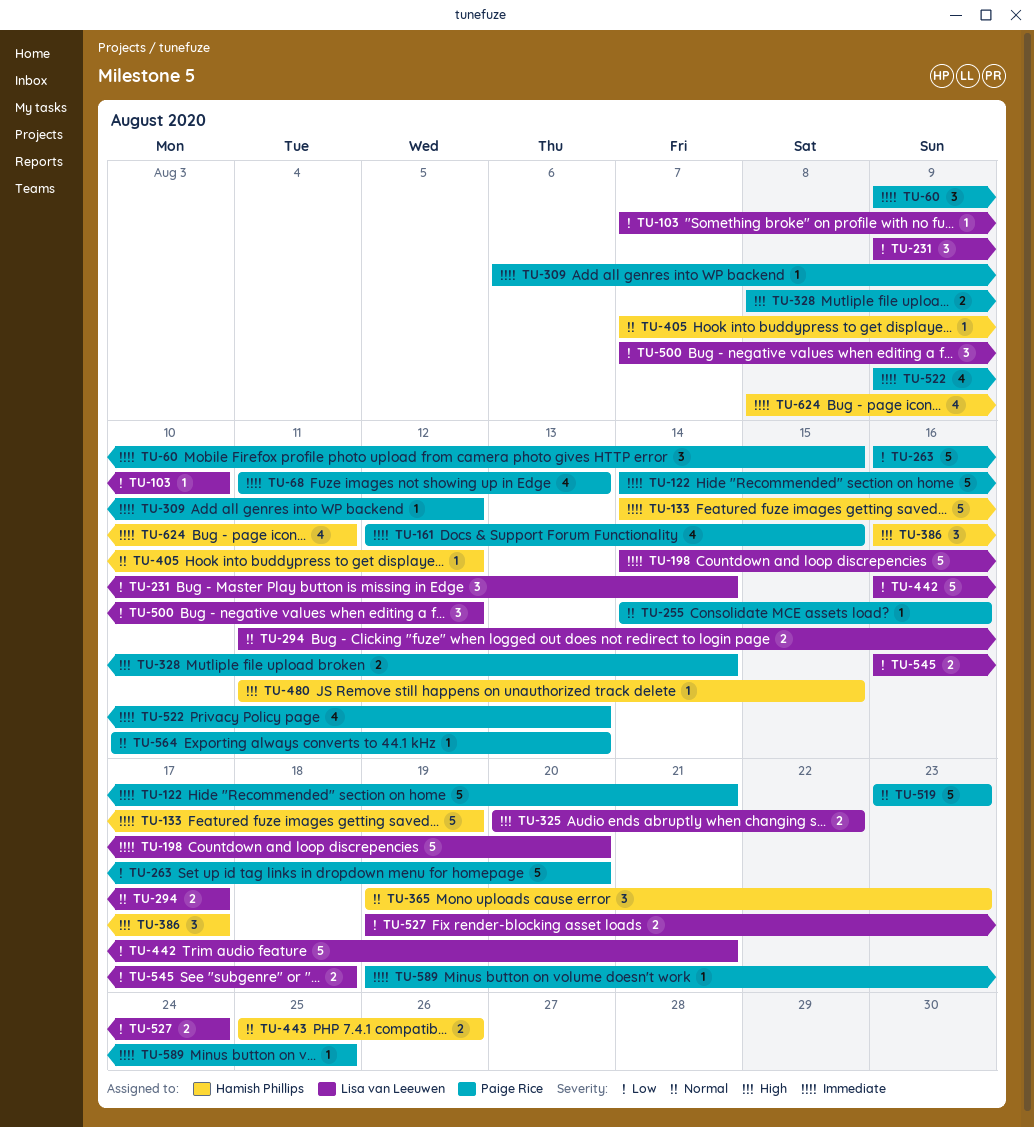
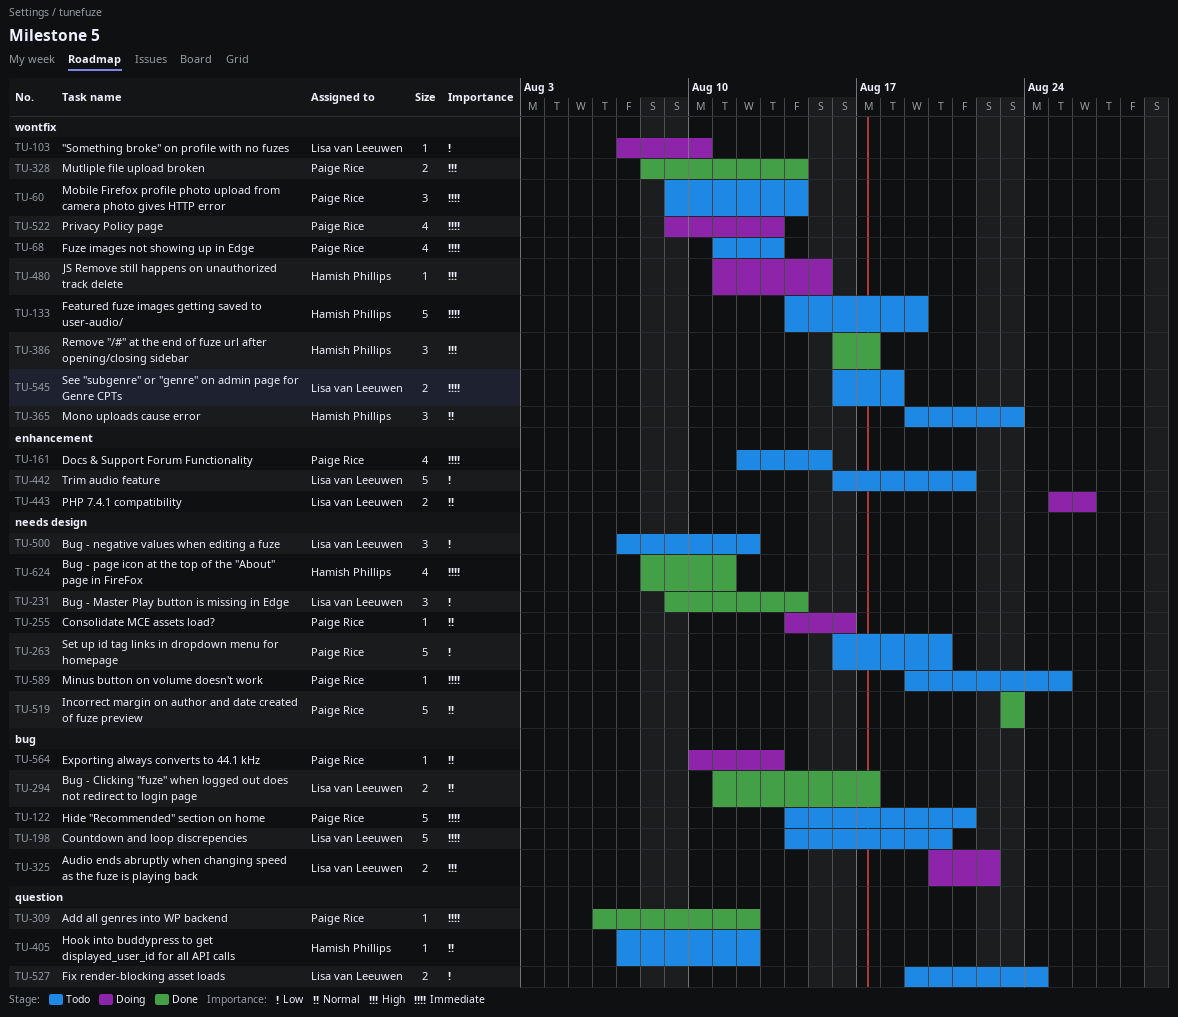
TU-60, due: Aug 15 -> Aug 14
TU-443, owner: Hamish Phillips -> Lisa van Leeuwen
TU-545, priority: Low -> Immediate

